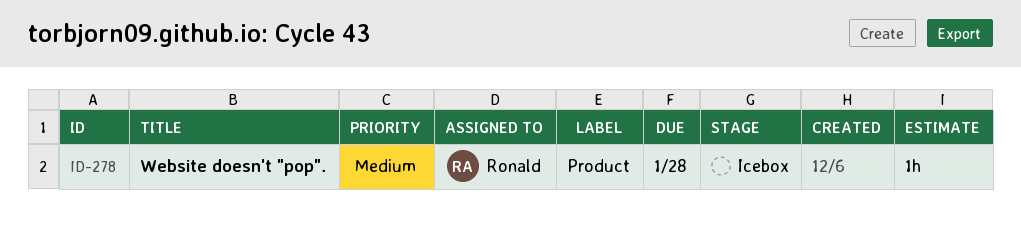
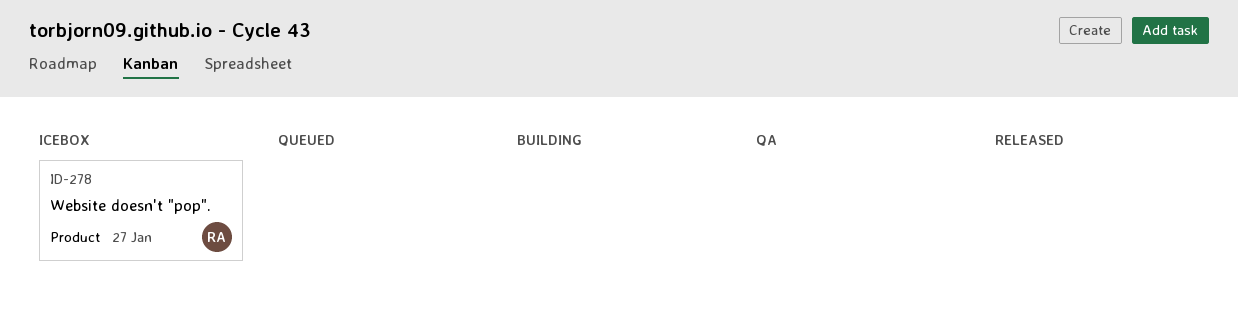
ID-278, due: Jan 28 -> Jan 27

